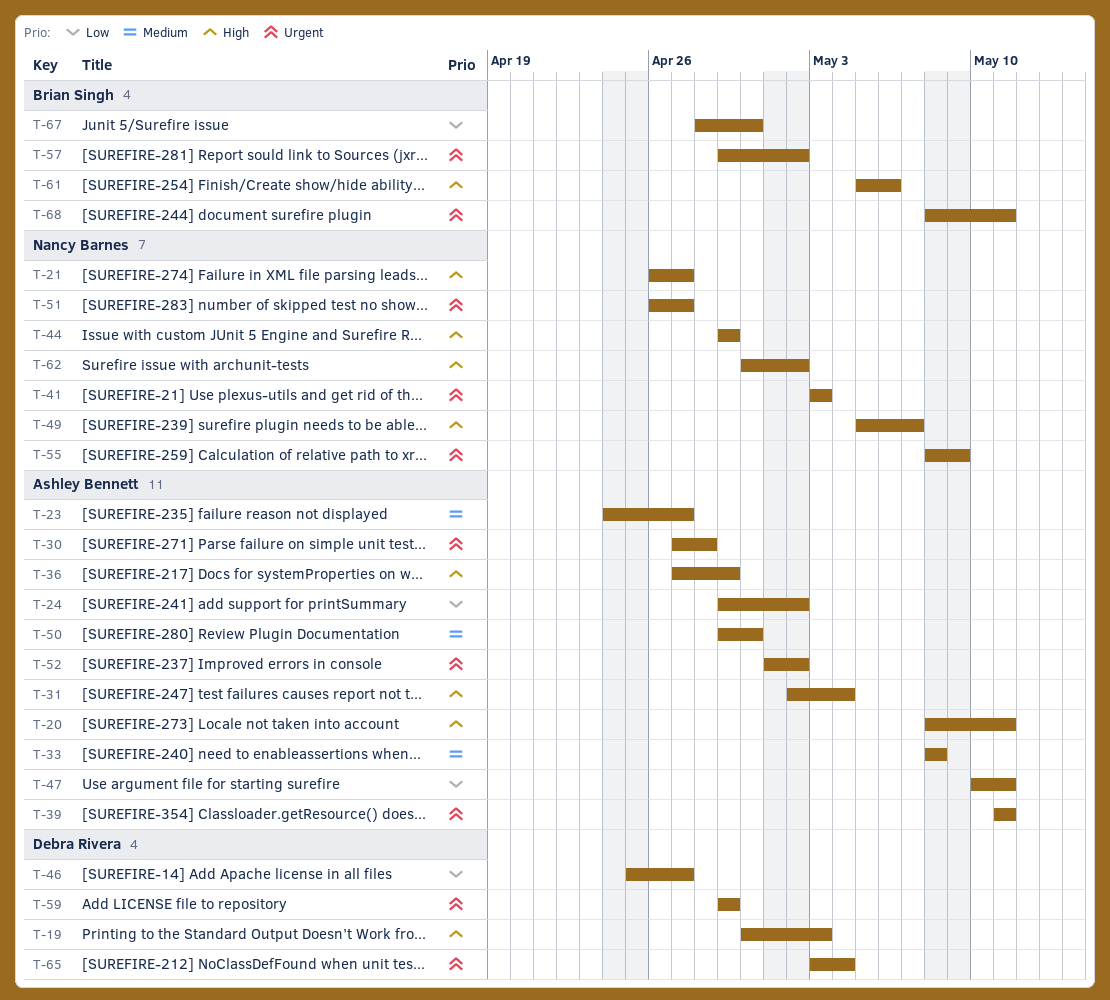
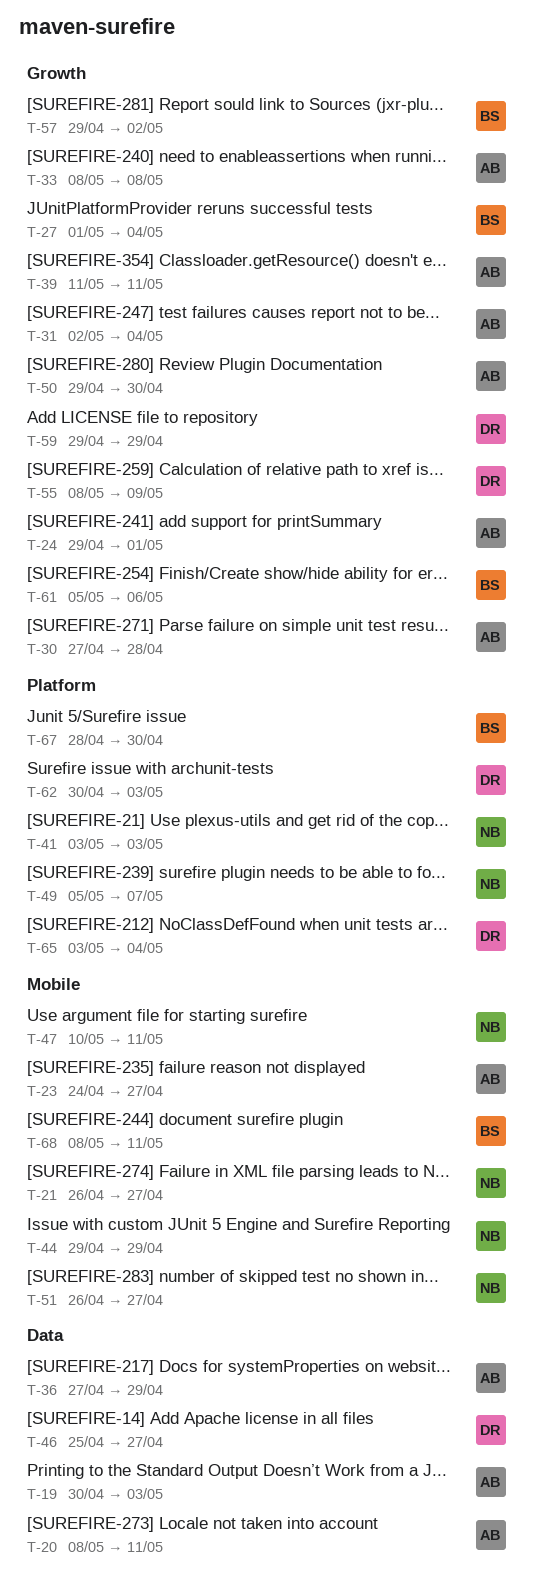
T-19, owner: Debra Rivera -> Ashley Bennett
T-24, due: May 2 -> May 1
T-27: none -> present
T-47, owner: Ashley Bennett -> Nancy Barnes
T-52: present -> none
T-55, owner: Nancy Barnes -> Debra Rivera
T-62, owner: Nancy Barnes -> Debra Rivera
T-62, due: May 2 -> May 3

